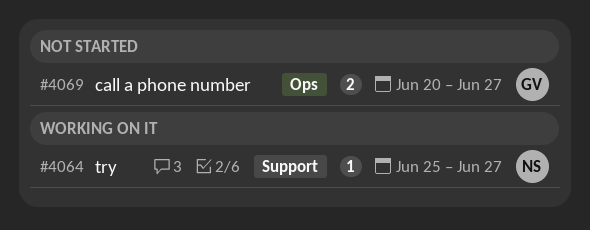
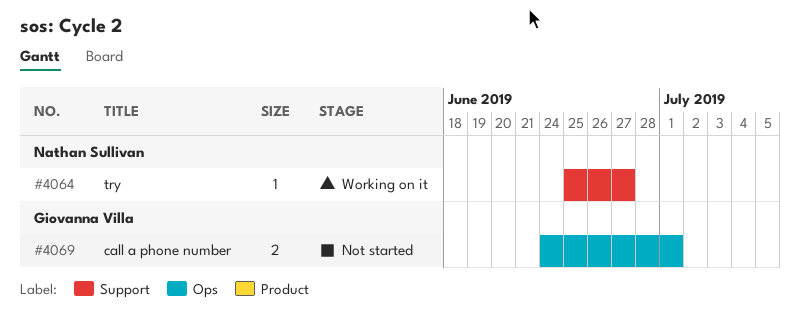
#4069, start: Jun 20 -> Jun 24
#4069, due: Jun 27 -> Jul 1

